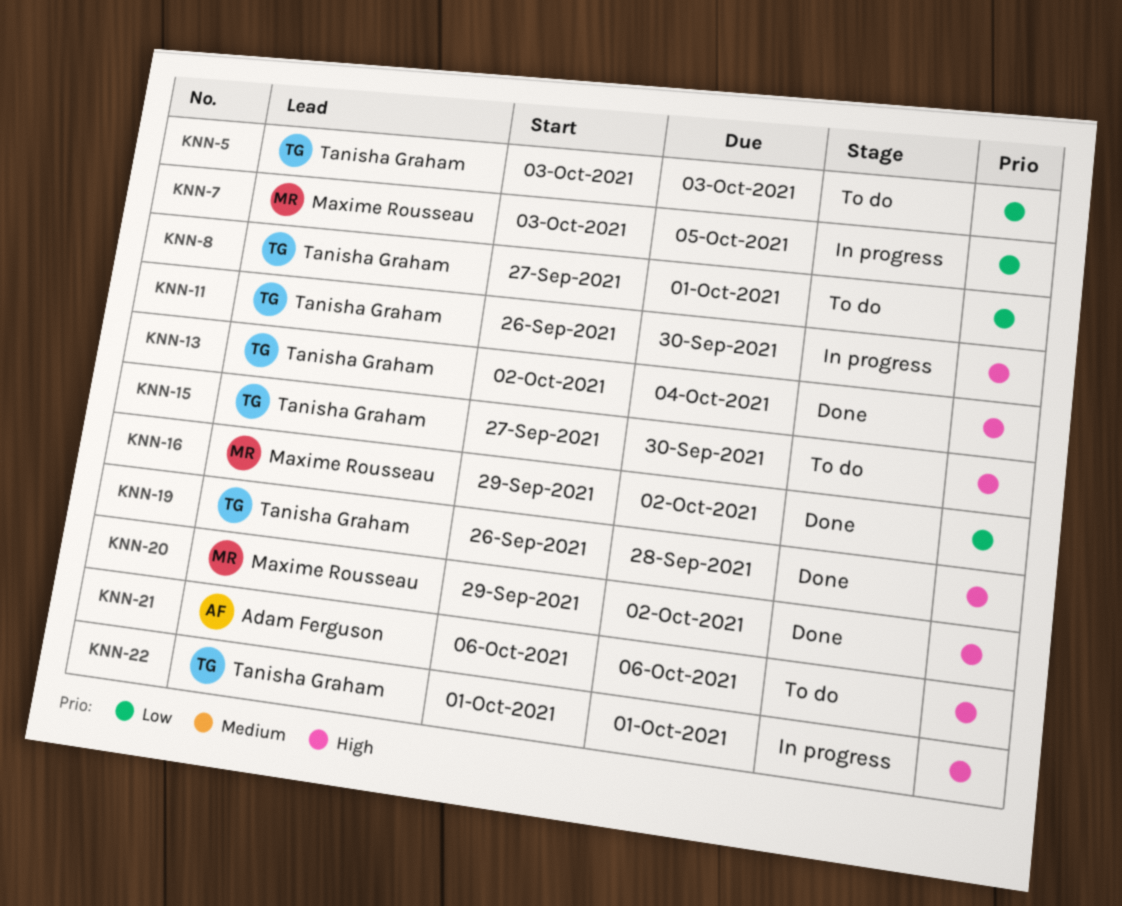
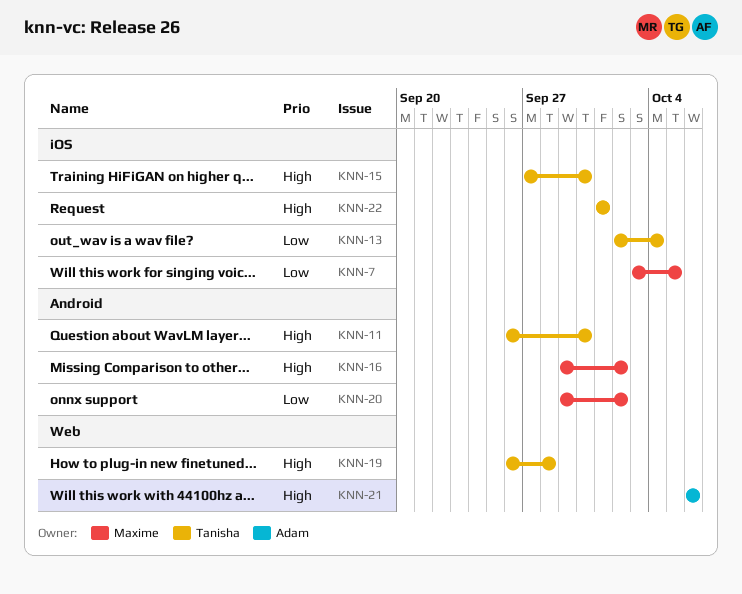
KNN-5: present -> none
KNN-8: present -> none
KNN-13, priority: High -> Low
KNN-16, priority: Low -> High
KNN-20, priority: High -> Low

